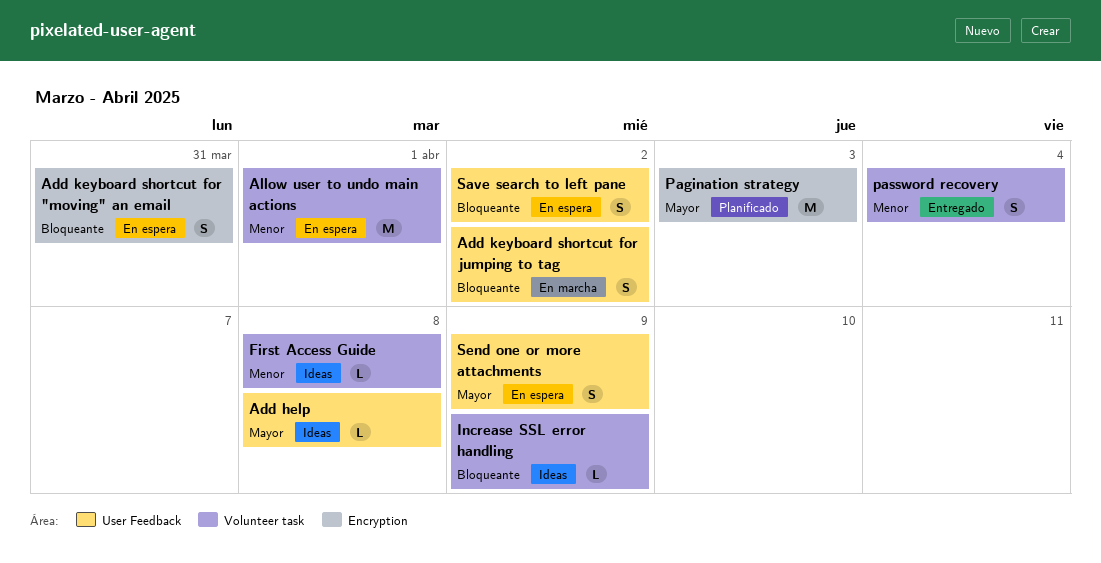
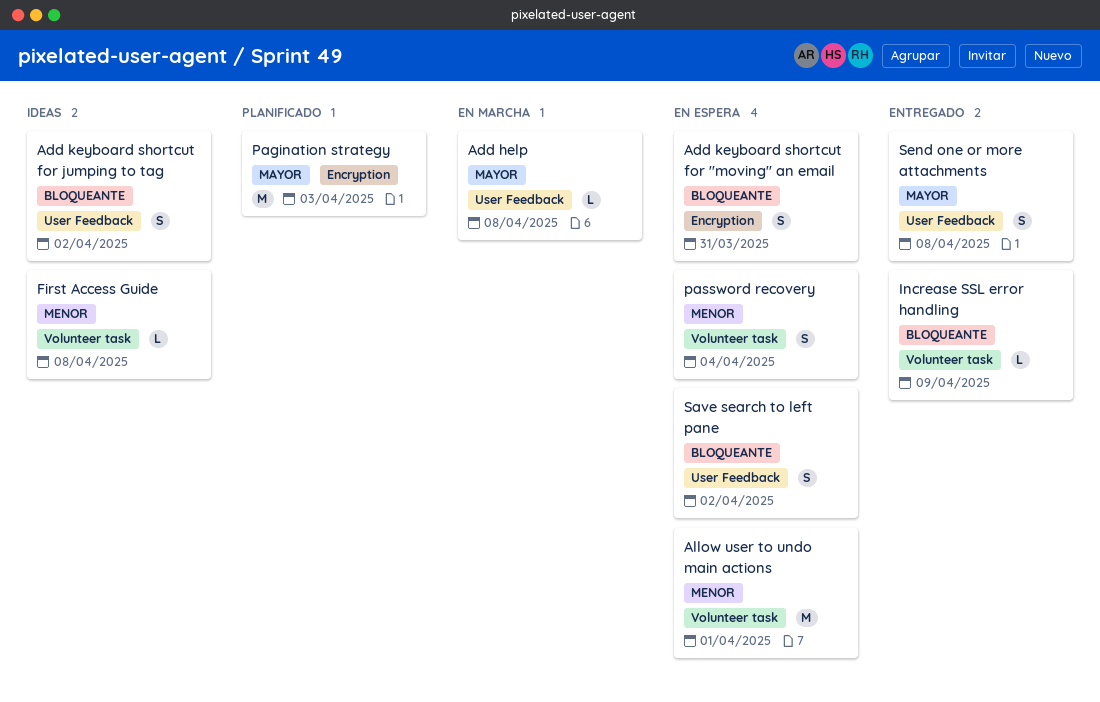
Add help, status: Ideas -> En marcha
Add keyboard shortcut for jumping to tag, status: En marcha -> Ideas
Increase SSL error handling, status: Ideas -> Entregado
password recovery, status: Entregado -> En espera
Send one or more attachments, status: En espera -> Entregado
Send one or more attachments, due: Apr 9 -> Apr 8

